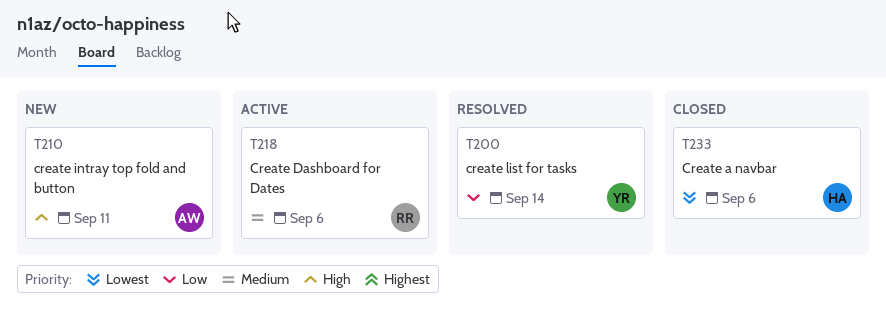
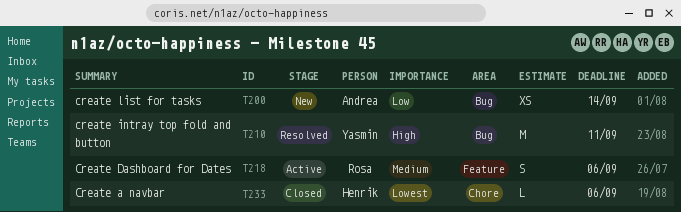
T200, status: Resolved -> New
T200, owner: Yasmin -> Andrea
T210, status: New -> Resolved
T210, owner: Andrea -> Yasmin

